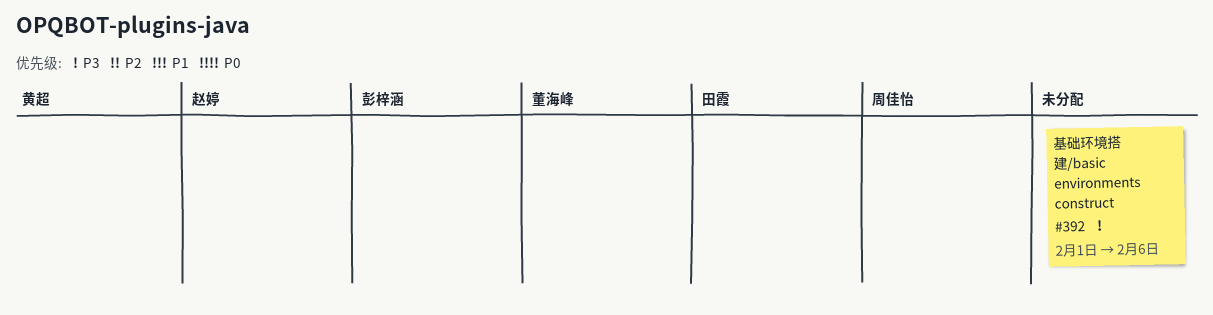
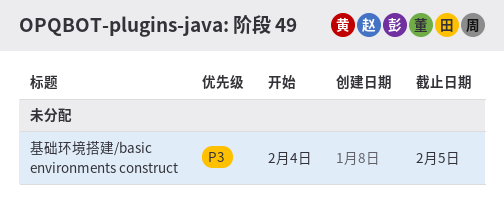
基础环境搭建/basic environments construct, start: Feb 1 -> Feb 4
基础环境搭建/basic environments construct, due: Feb 6 -> Feb 5

